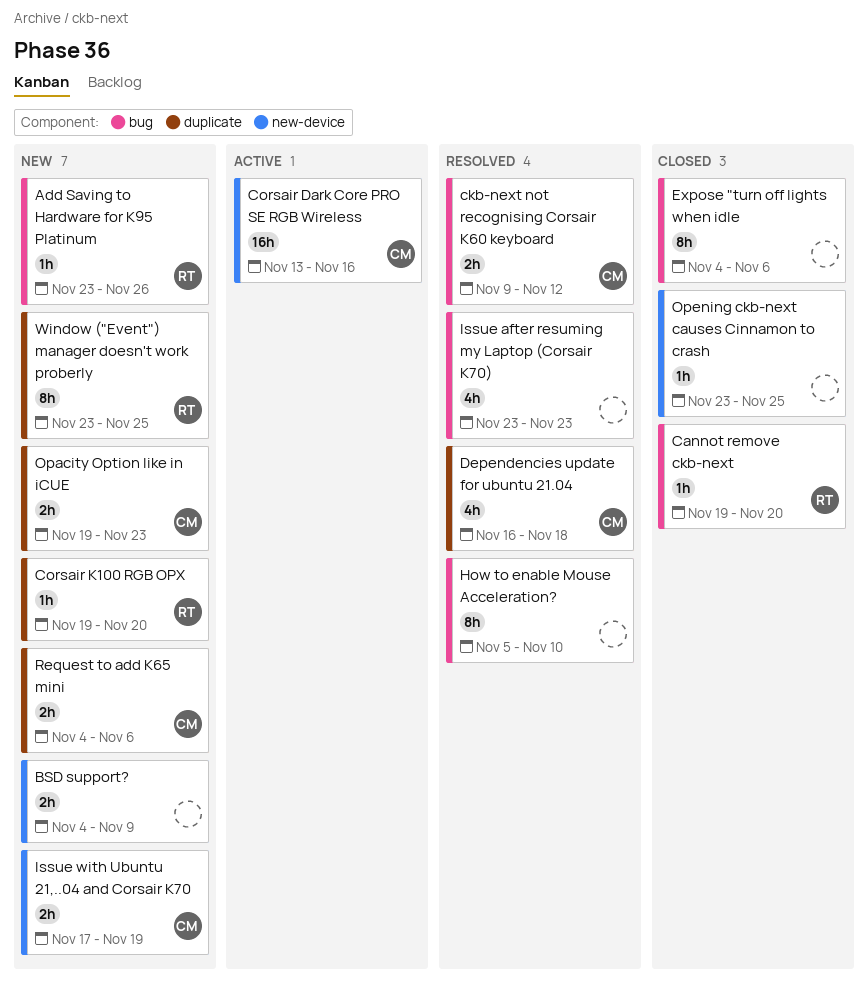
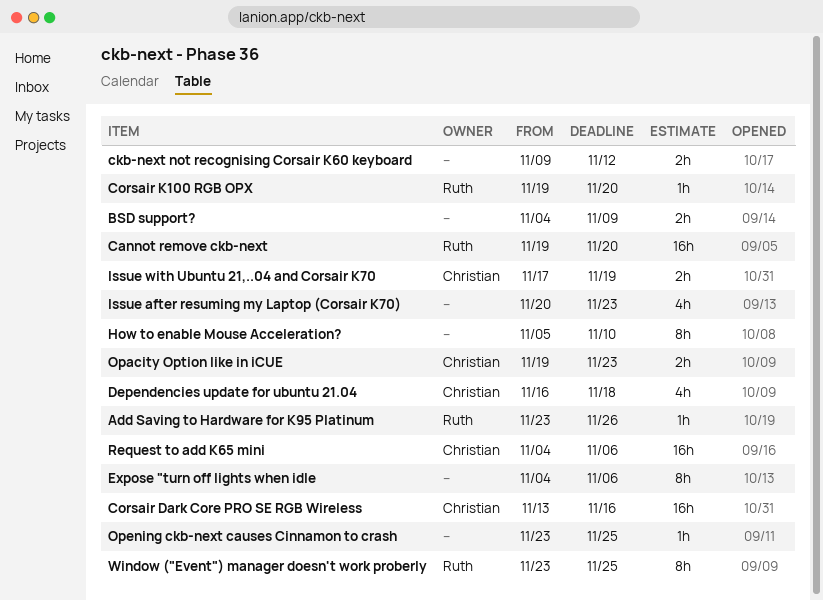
Cannot remove ckb-next, estimate: 1h -> 16h
ckb-next not recognising Corsair K60 keyboard, owner: Christian -> none
Issue after resuming my Laptop (Corsair K70), start: Nov 23 -> Nov 20
Request to add K65 mini, estimate: 2h -> 16h

